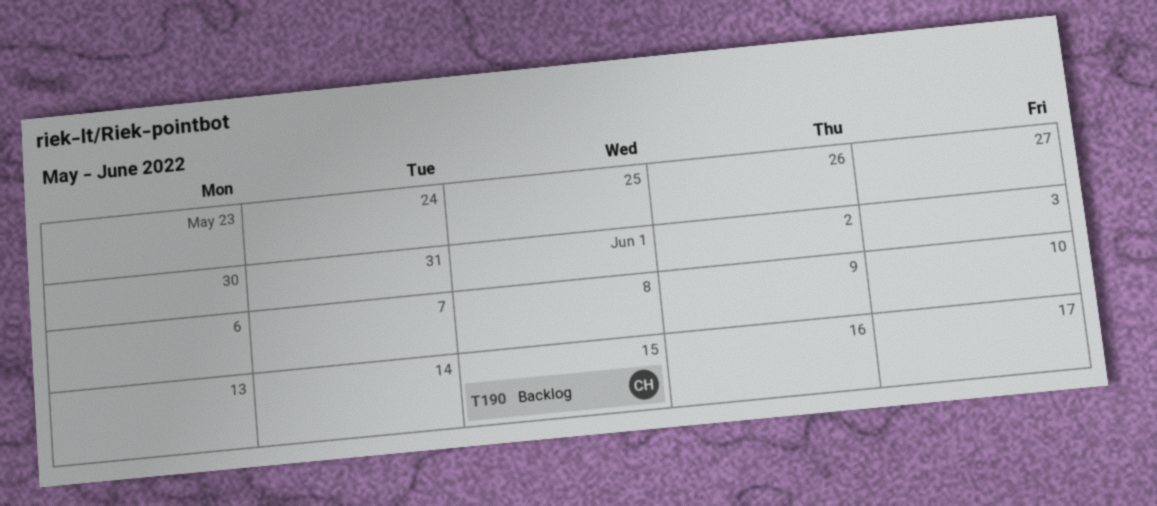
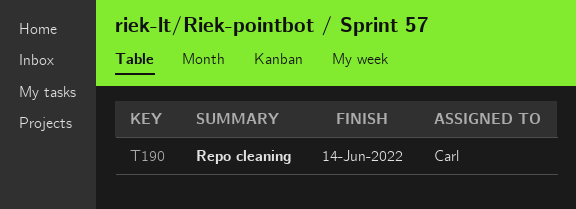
T190, due: Jun 15 -> Jun 14

